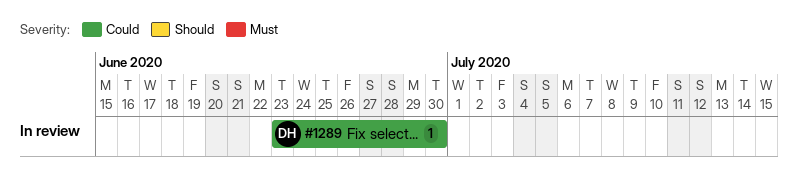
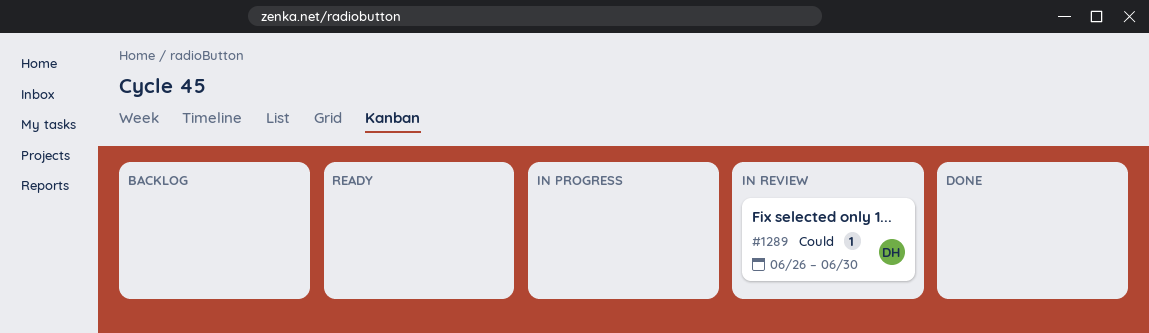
#1289, start: Jun 23 -> Jun 26

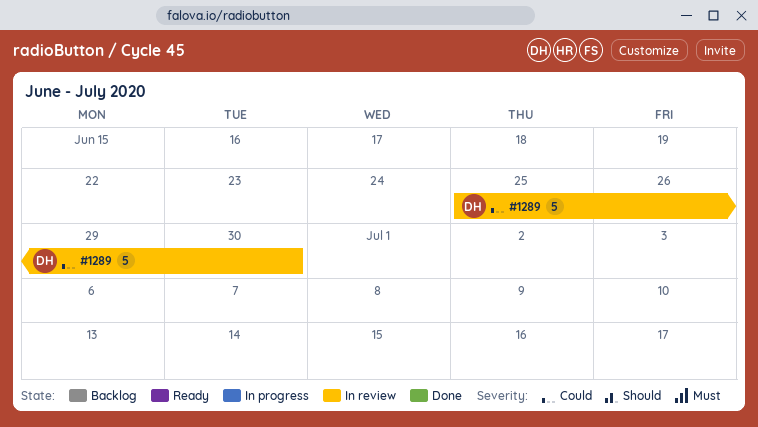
#1289, estimate: 1 -> 5
#1289, start: Jun 26 -> Jun 25

